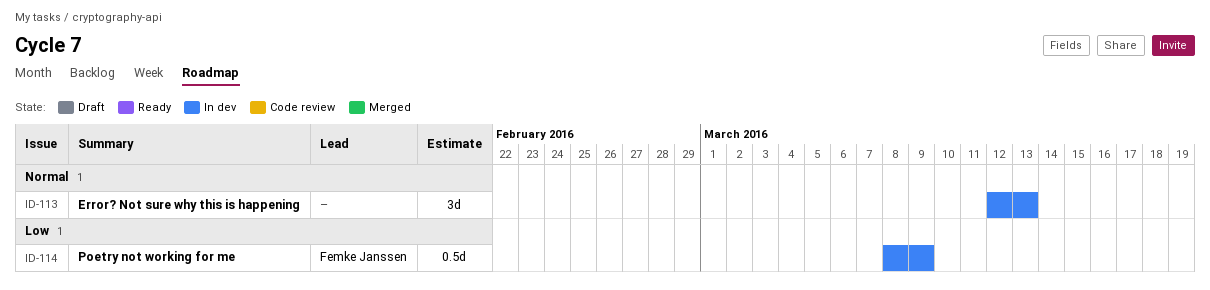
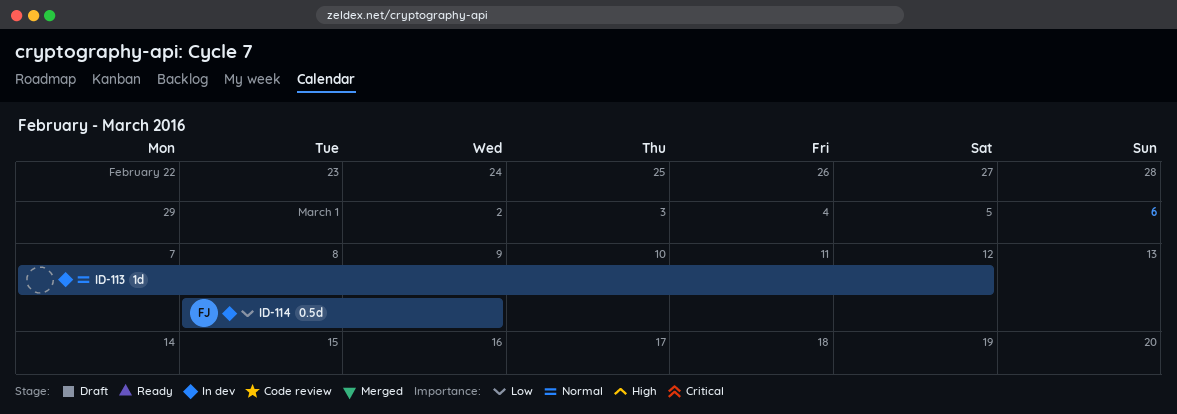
ID-113, estimate: 3d -> 1d
ID-113, start: Mar 12 -> Mar 7
ID-113, due: Mar 13 -> Mar 12

